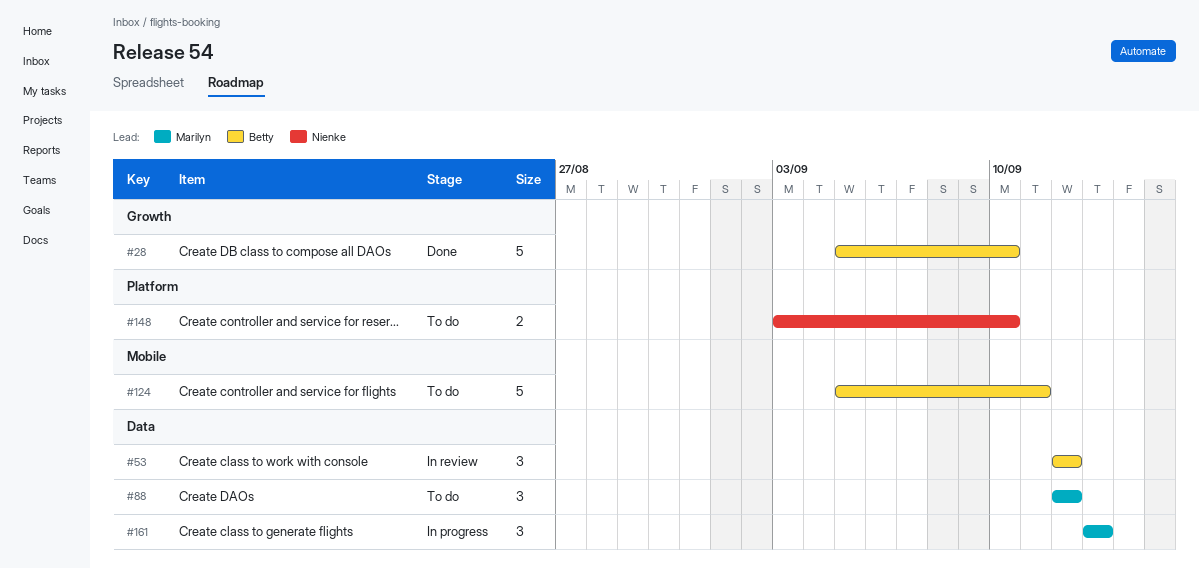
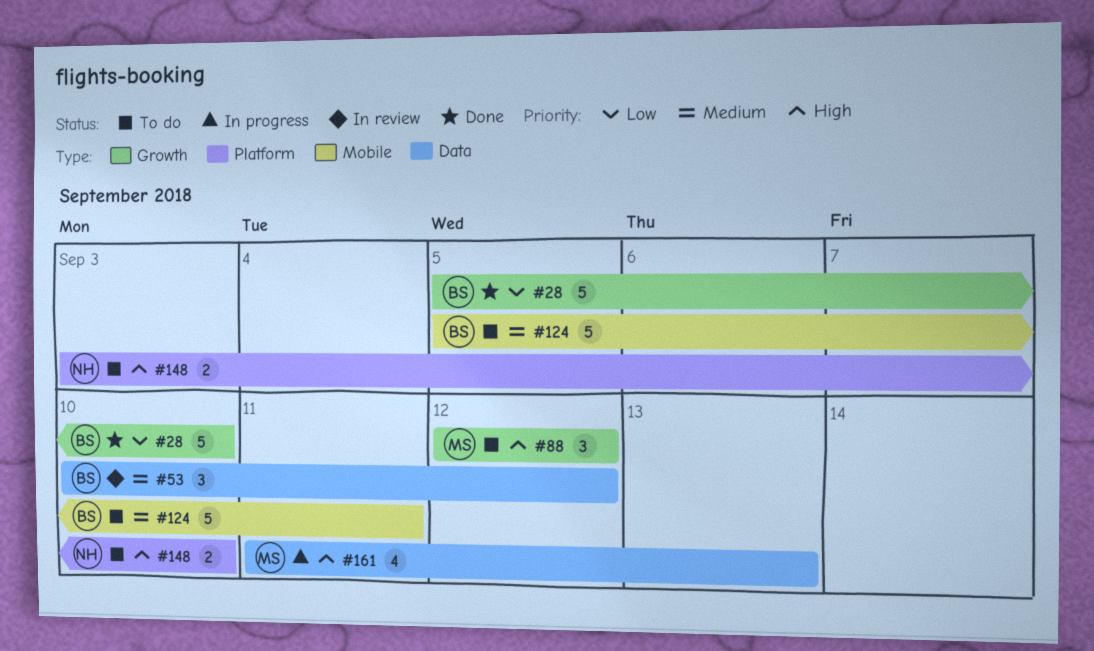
#53, start: Sep 12 -> Sep 10
#88, label: Data -> Growth
#161, estimate: 3 -> 4
#161, start: Sep 13 -> Sep 11

